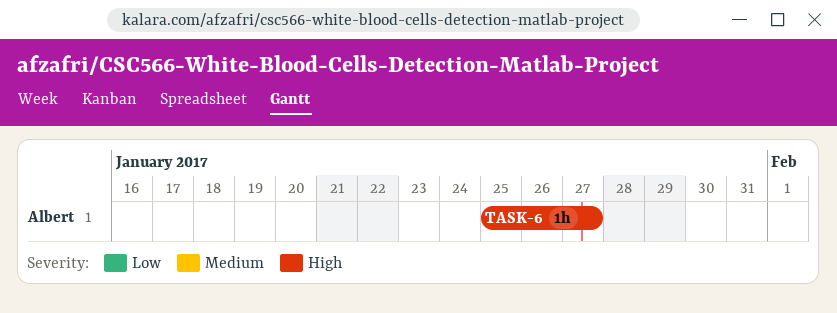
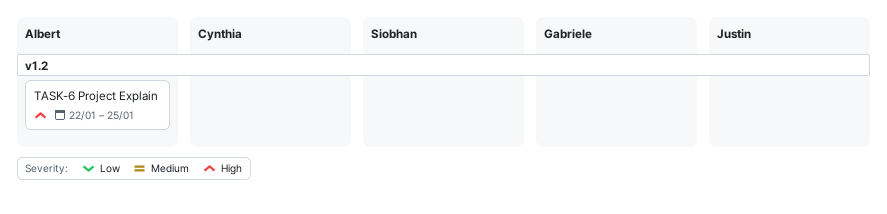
TASK-6, start: Jan 25 -> Jan 22
TASK-6, due: Jan 27 -> Jan 25

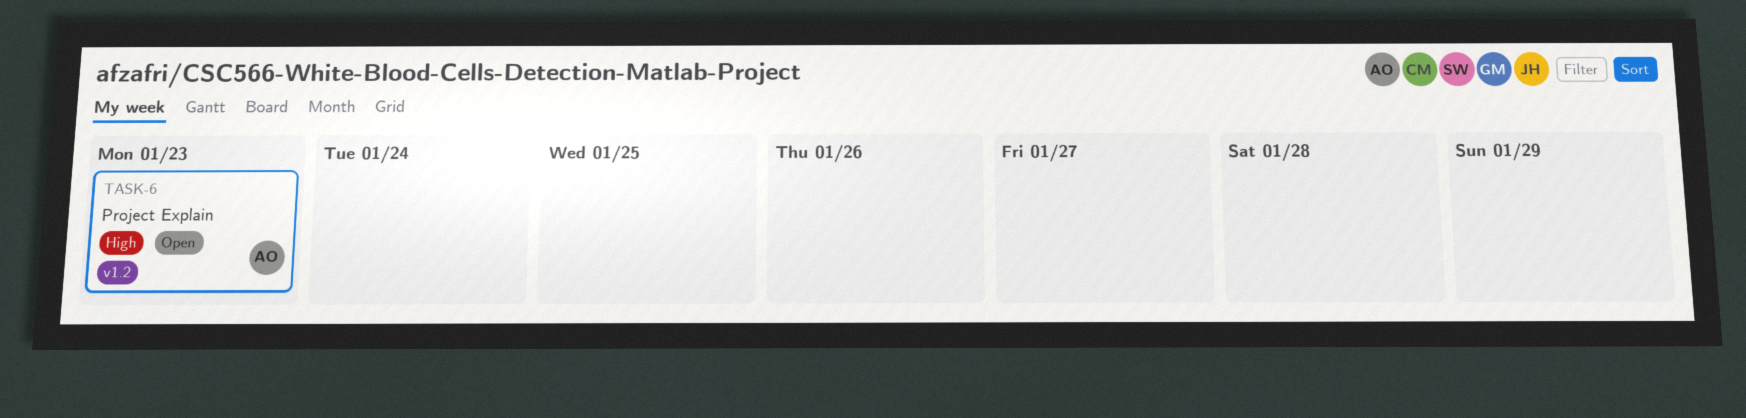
TASK-6, due: Jan 25 -> Jan 23

